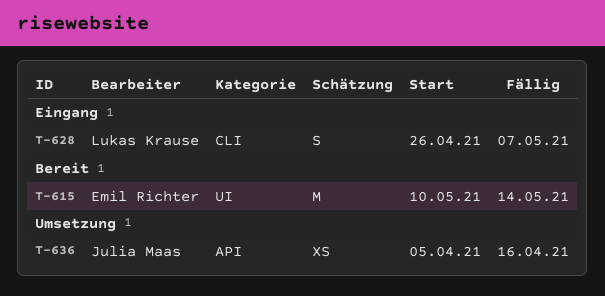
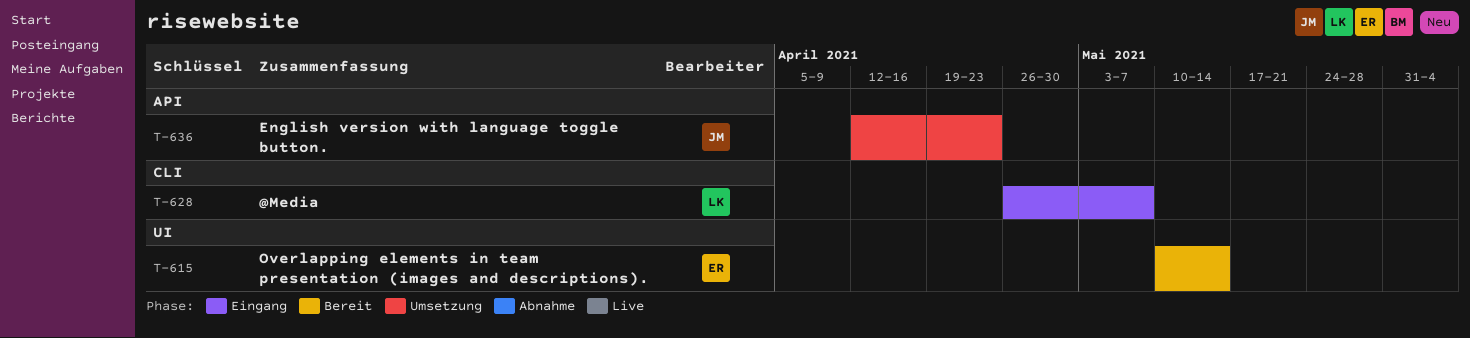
T-636, start: Apr 5 -> Apr 12
T-636, due: Apr 16 -> Apr 23

